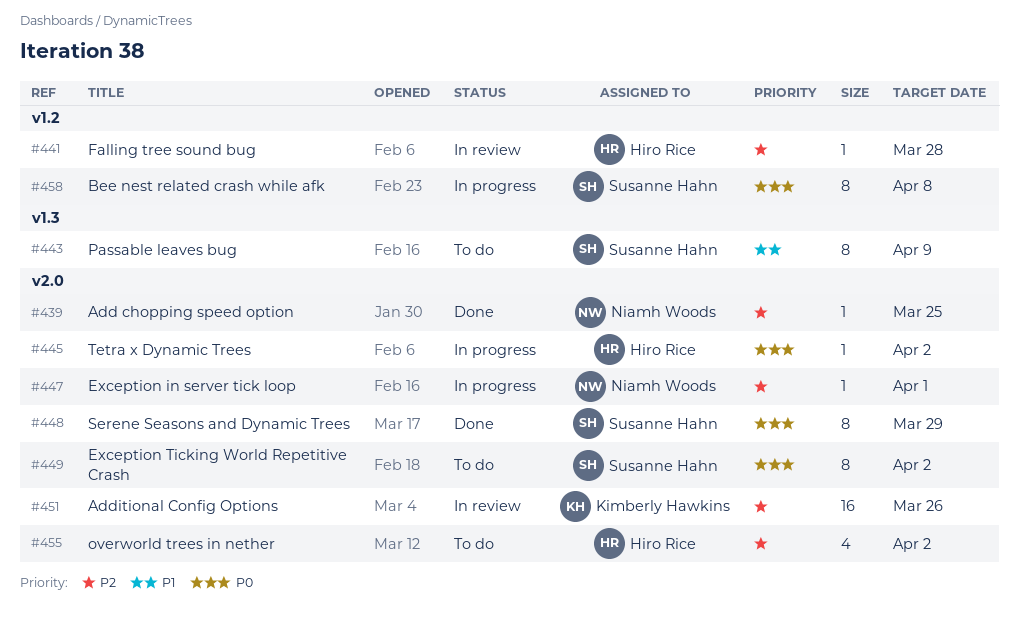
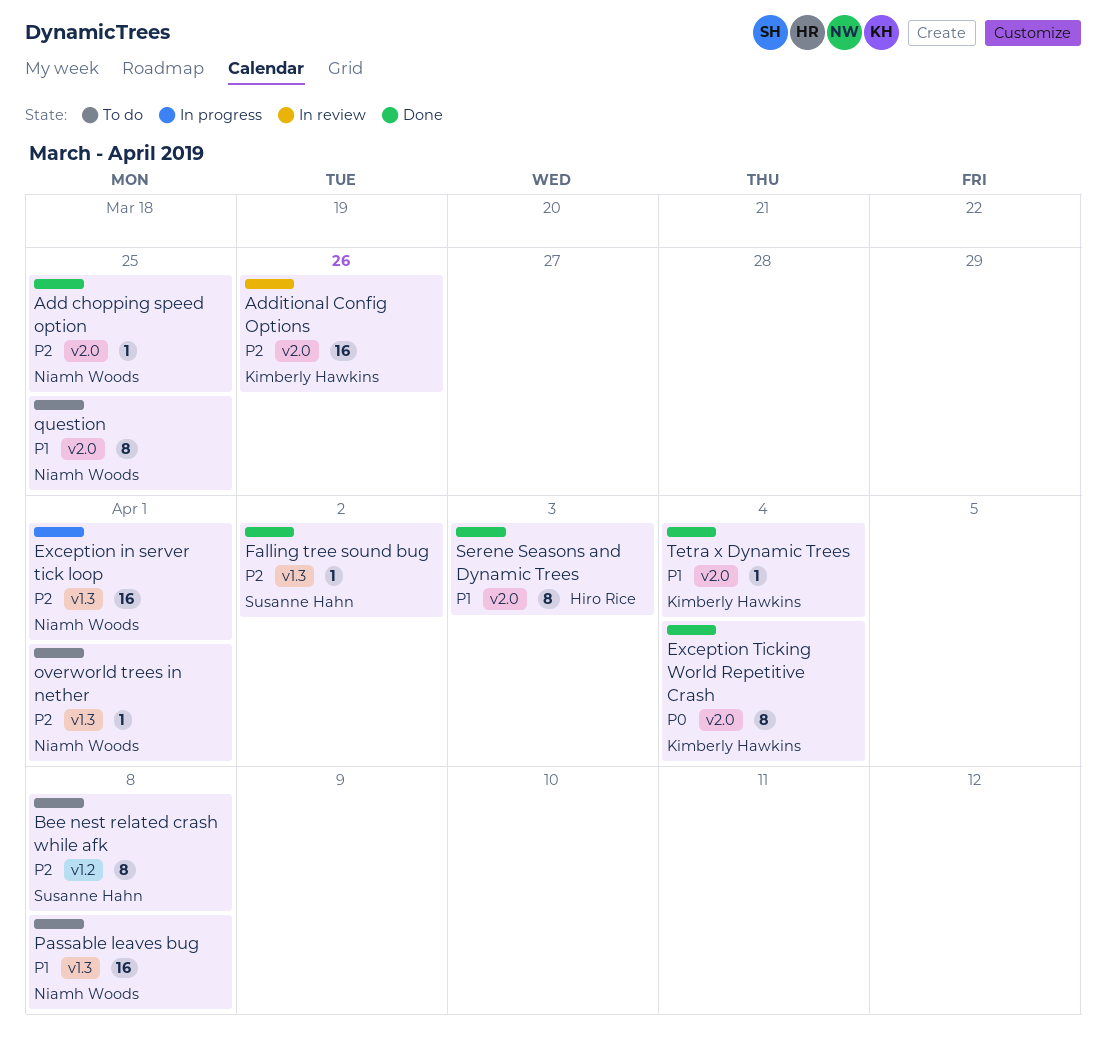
Bee nest related crash while afk, status: In progress -> To do
Bee nest related crash while afk, priority: P0 -> P2
Exception in server tick loop, label: v2.0 -> v1.3
Exception in server tick loop, estimate: 1 -> 16
Exception Ticking World Repetitive Crash, status: To do -> Done
Exception Ticking World Repetitive Crash, owner: Susanne Hahn -> Kimberly Hawkins
Exception Ticking World Repetitive Crash, due: Apr 2 -> Apr 4
Falling tree sound bug, status: In review -> Done
Falling tree sound bug, owner: Hiro Rice -> Susanne Hahn
Falling tree sound bug, label: v1.2 -> v1.3
Falling tree sound bug, due: Mar 28 -> Apr 2
overworld trees in nether, owner: Hiro Rice -> Niamh Woods
overworld trees in nether, label: v2.0 -> v1.3
overworld trees in nether, estimate: 4 -> 1
overworld trees in nether, due: Apr 2 -> Apr 1
Passable leaves bug, owner: Susanne Hahn -> Niamh Woods
Passable leaves bug, estimate: 8 -> 16
Passable leaves bug, due: Apr 9 -> Apr 8
question: none -> present
Serene Seasons and Dynamic Trees, owner: Susanne Hahn -> Hiro Rice
Serene Seasons and Dynamic Trees, priority: P0 -> P1
Serene Seasons and Dynamic Trees, due: Mar 29 -> Apr 3
Tetra x Dynamic Trees, status: In progress -> Done
Tetra x Dynamic Trees, owner: Hiro Rice -> Kimberly Hawkins
Tetra x Dynamic Trees, priority: P0 -> P1
Tetra x Dynamic Trees, due: Apr 2 -> Apr 4

